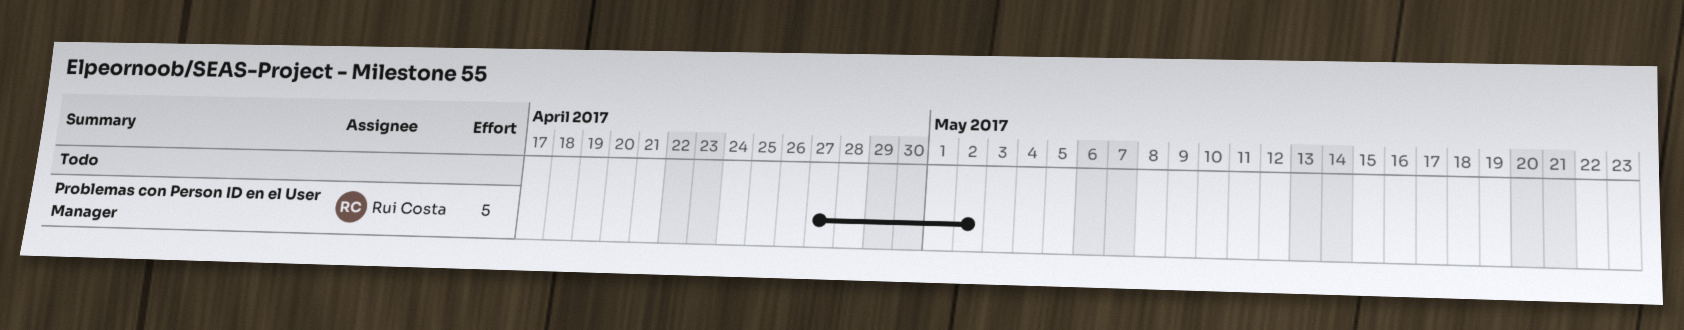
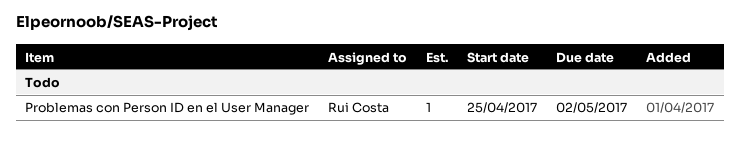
Problemas con Person ID en el User Manager, estimate: 5 -> 1
Problemas con Person ID en el User Manager, start: Apr 27 -> Apr 25

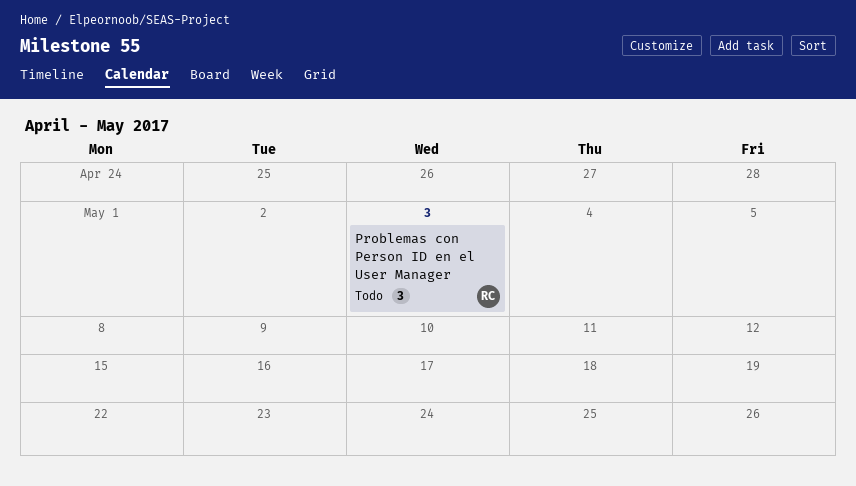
Problemas con Person ID en el User Manager, estimate: 1 -> 3
Problemas con Person ID en el User Manager, due: May 2 -> May 3

